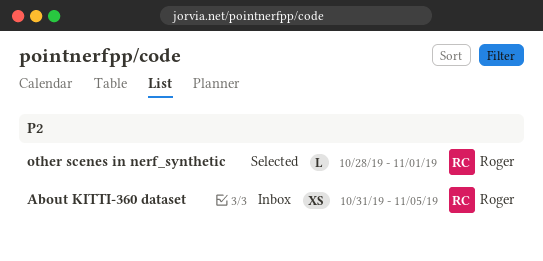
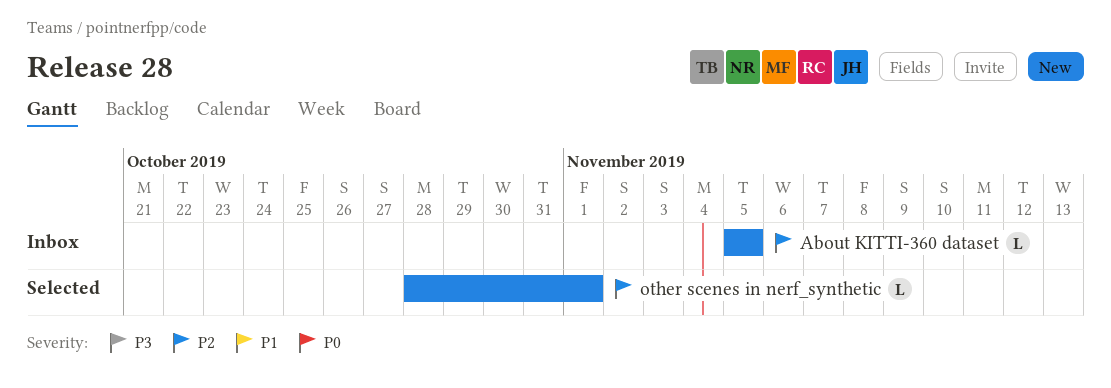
About KITTI-360 dataset, estimate: XS -> L
About KITTI-360 dataset, start: Oct 31 -> Nov 5

